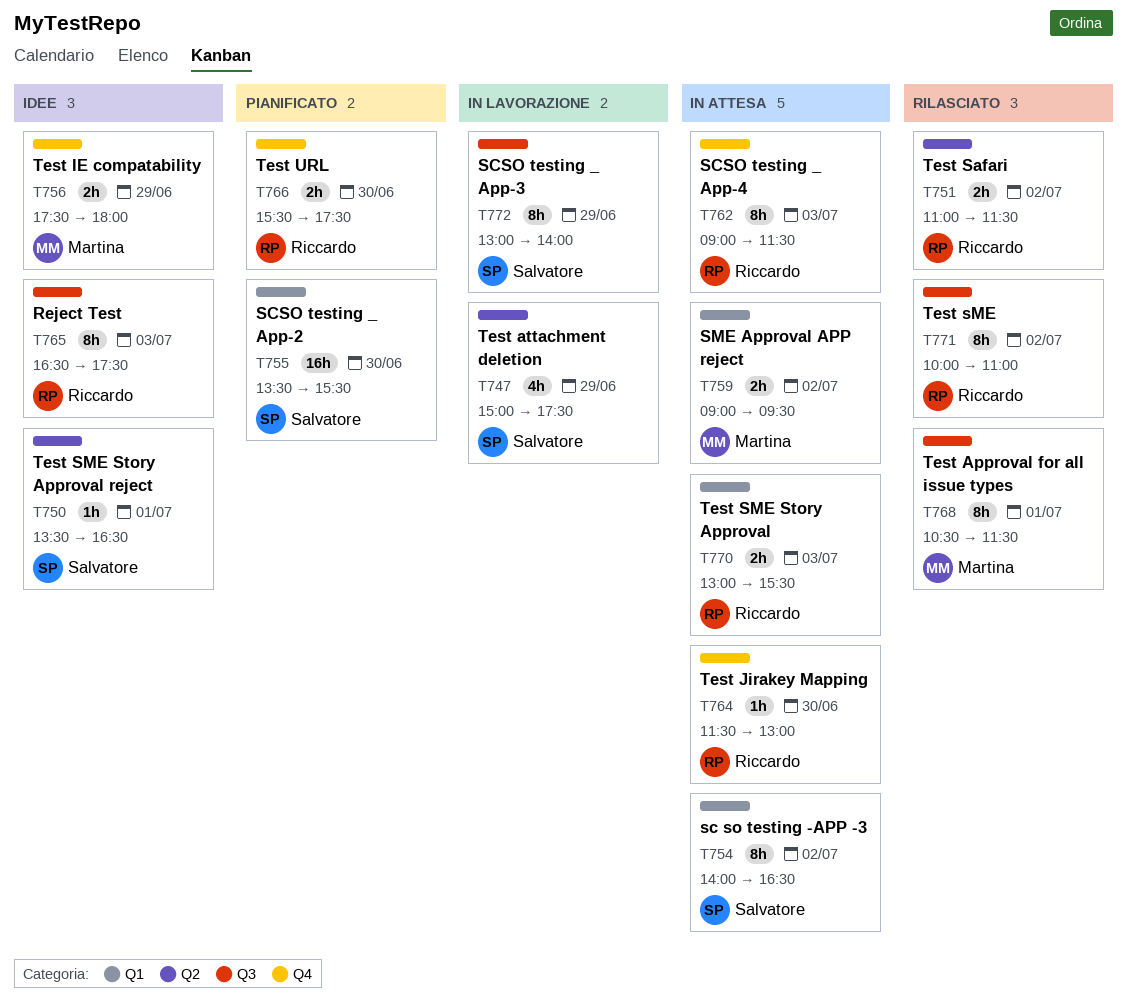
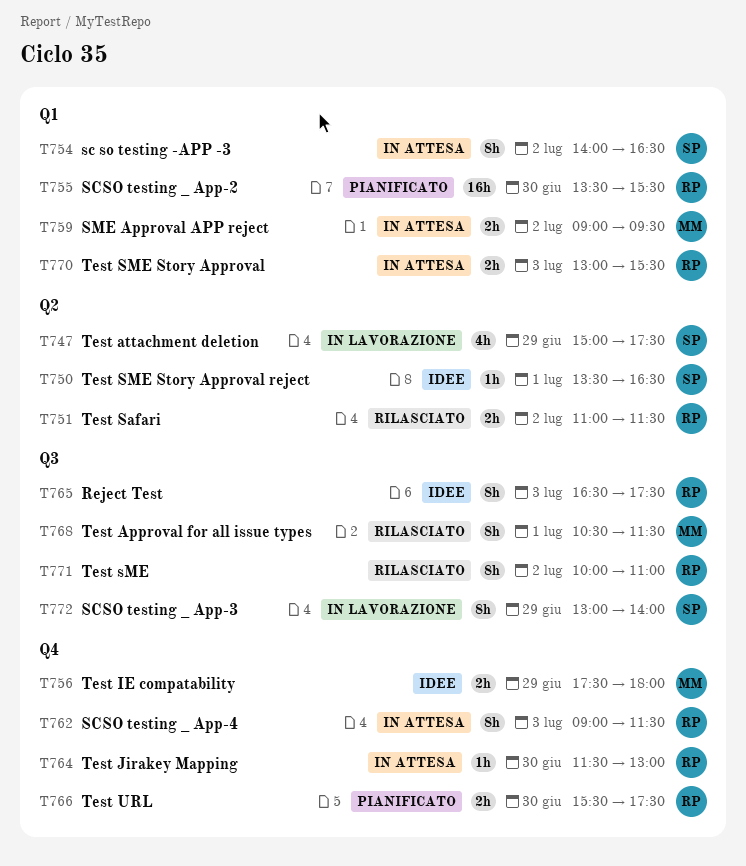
T755, owner: Salvatore -> Riccardo

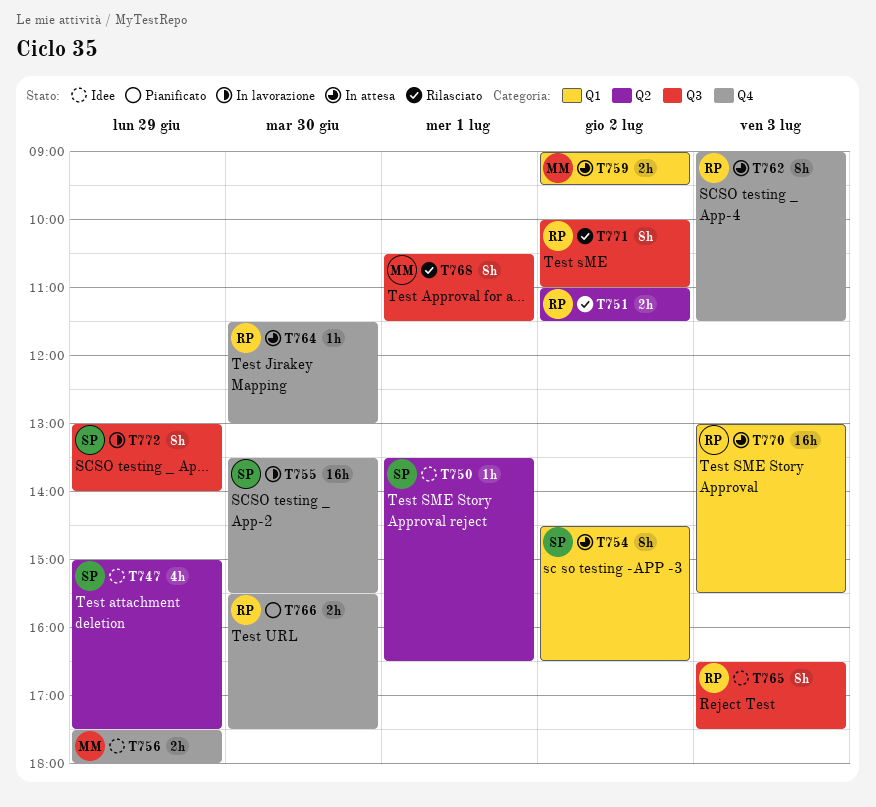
T747, status: In lavorazione -> Idee
T754, begins: 14:00 -> 14:30
T755, status: Pianificato -> In lavorazione
T755, owner: RP -> SP
T755, label: Q1 -> Q4
T770, estimate: 2h -> 16h

